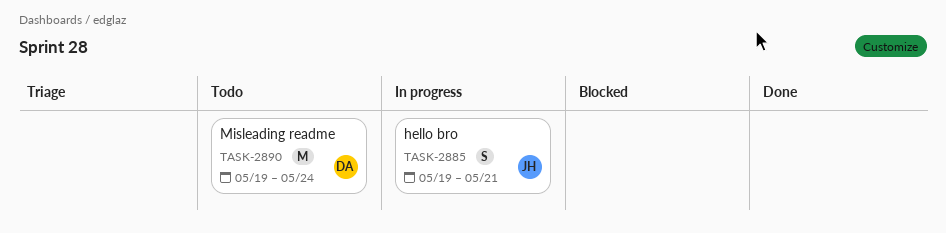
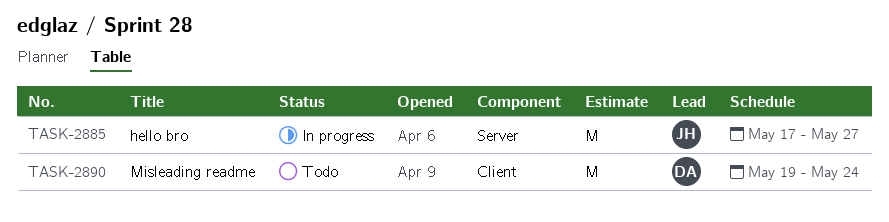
TASK-2885, estimate: S -> M
TASK-2885, start: May 19 -> May 17
TASK-2885, due: May 21 -> May 27

